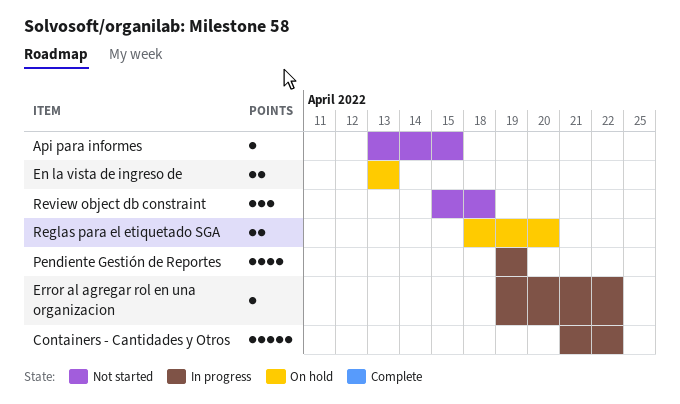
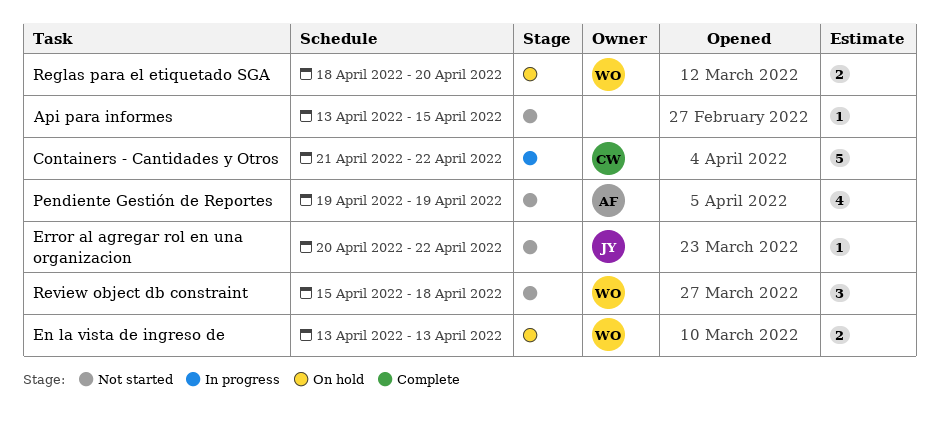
Error al agregar rol en una organizacion, status: In progress -> Not started
Error al agregar rol en una organizacion, start: Apr 19 -> Apr 20
Pendiente Gestión de Reportes, status: In progress -> Not started

